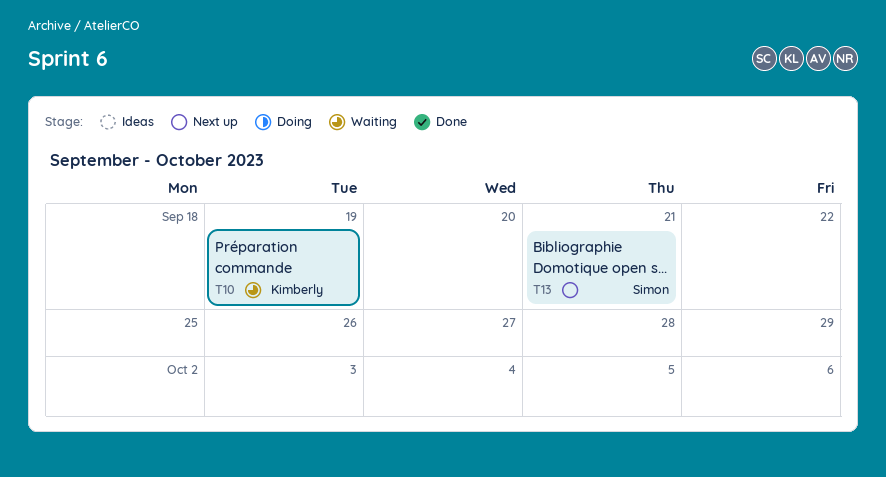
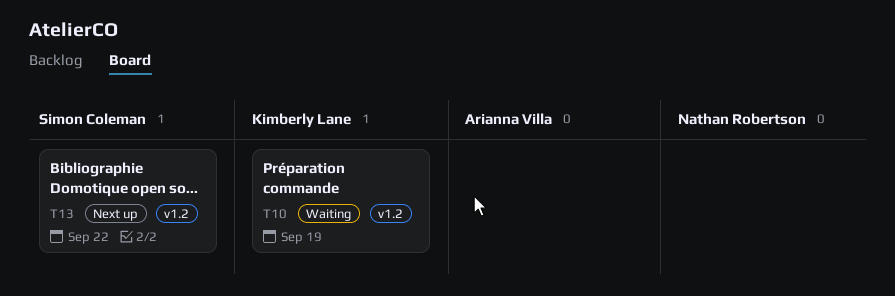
T13, due: Sep 21 -> Sep 22

